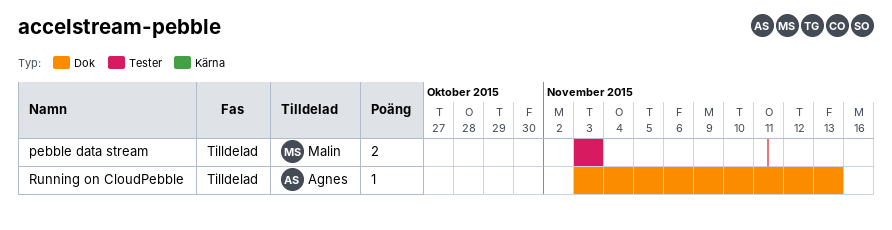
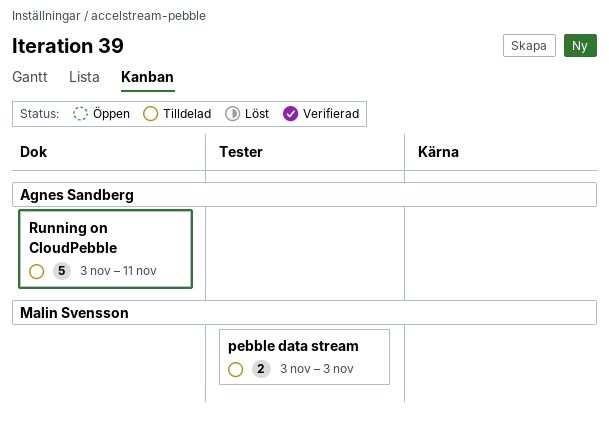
Running on CloudPebble, estimate: 1 -> 5
Running on CloudPebble, due: Nov 13 -> Nov 11

